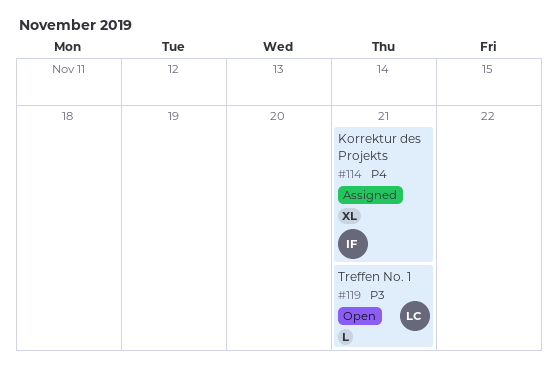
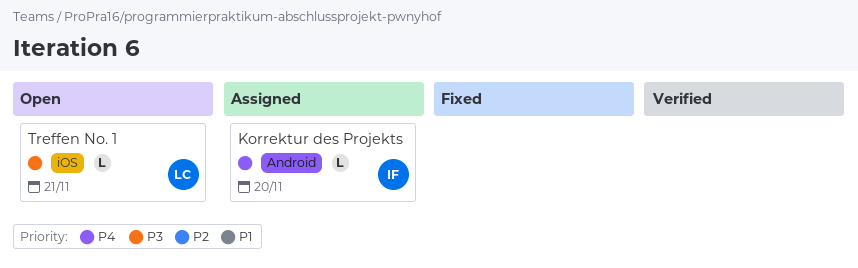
Korrektur des Projekts, estimate: XL -> L
Korrektur des Projekts, due: Nov 21 -> Nov 20

